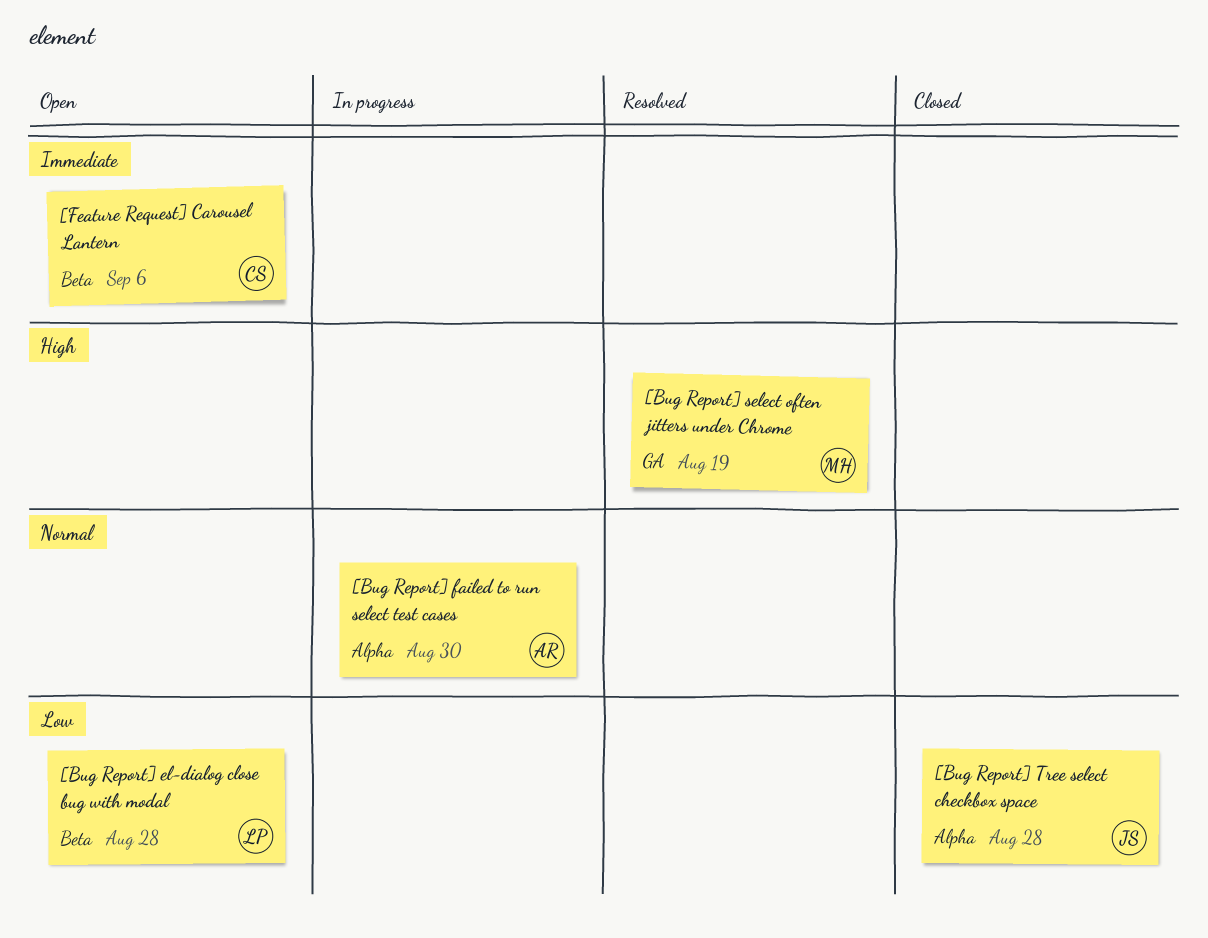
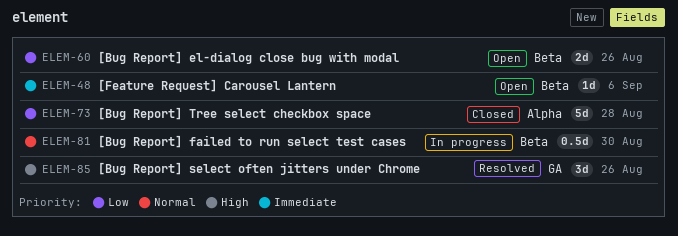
[Bug Report] el-dialog close bug with modal, due: Aug 28 -> Aug 26
[Bug Report] failed to run select test cases, label: Alpha -> Beta
[Bug Report] select often jitters under Chrome, due: Aug 19 -> Aug 26

